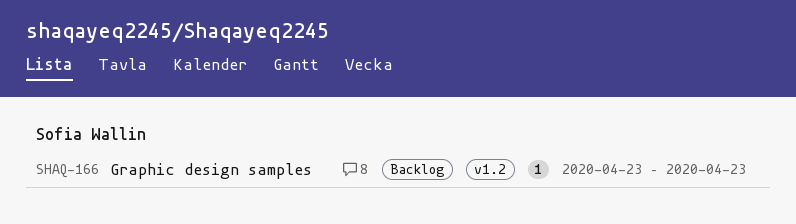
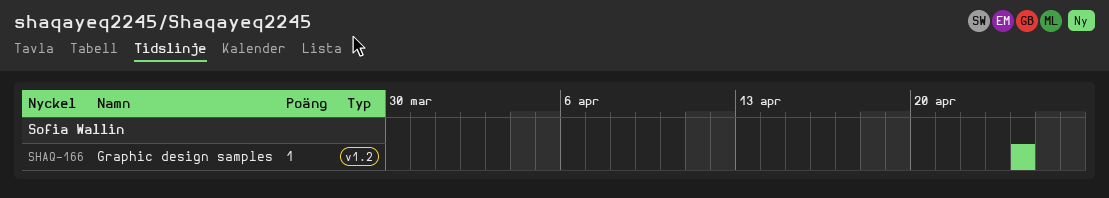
SHAQ-166, start: Apr 23 -> Apr 24
SHAQ-166, due: Apr 23 -> Apr 24

